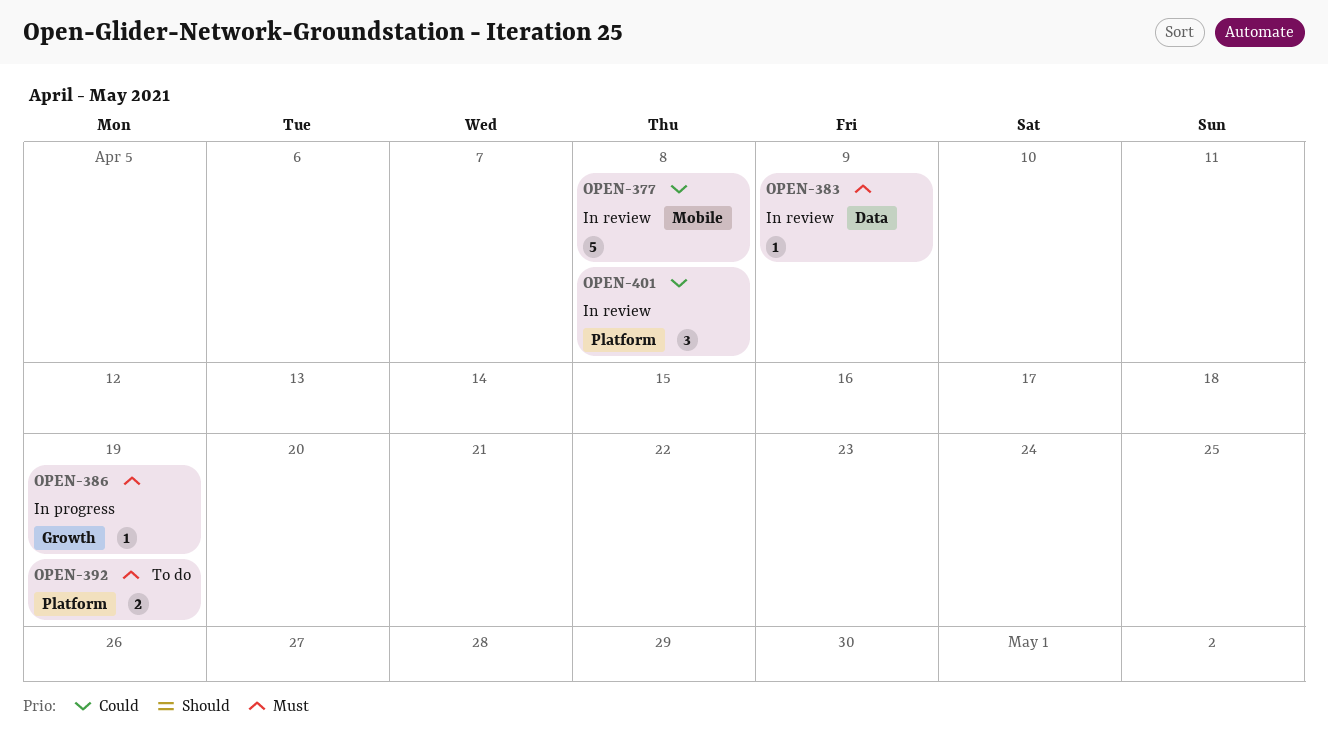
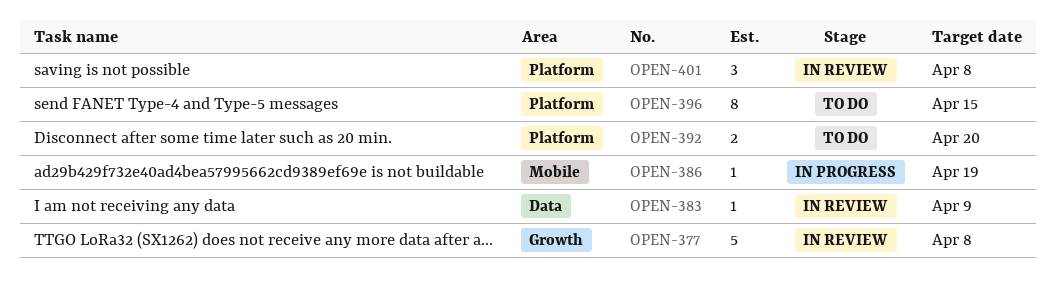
OPEN-377, label: Mobile -> Growth
OPEN-386, label: Growth -> Mobile
OPEN-392, due: Apr 19 -> Apr 20
OPEN-396: none -> present

